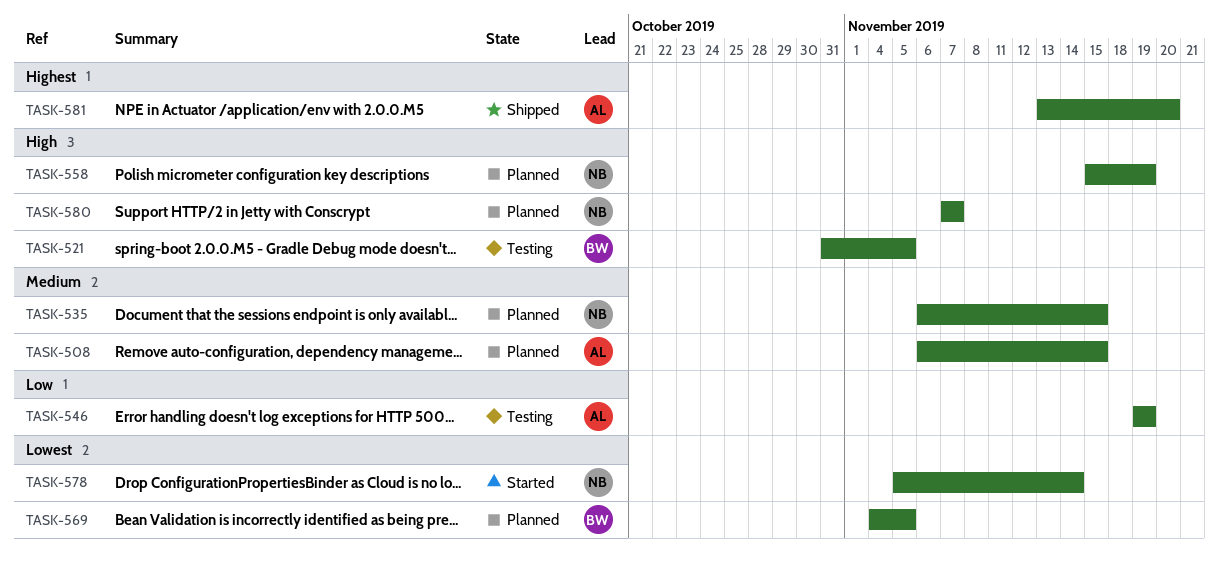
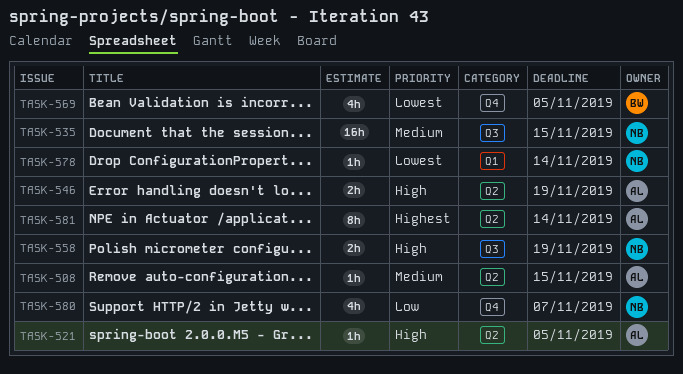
TASK-521, owner: BW -> AL
TASK-546, priority: Low -> High
TASK-580, priority: High -> Low
TASK-581, due: Nov 20 -> Nov 14

